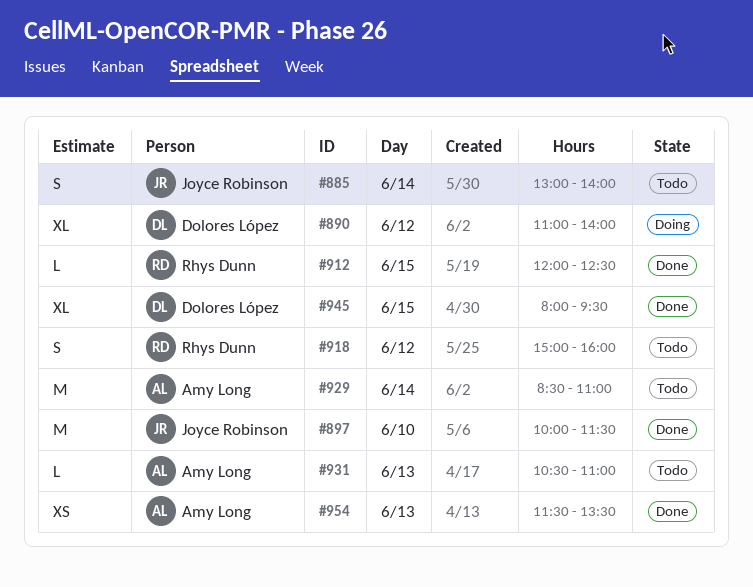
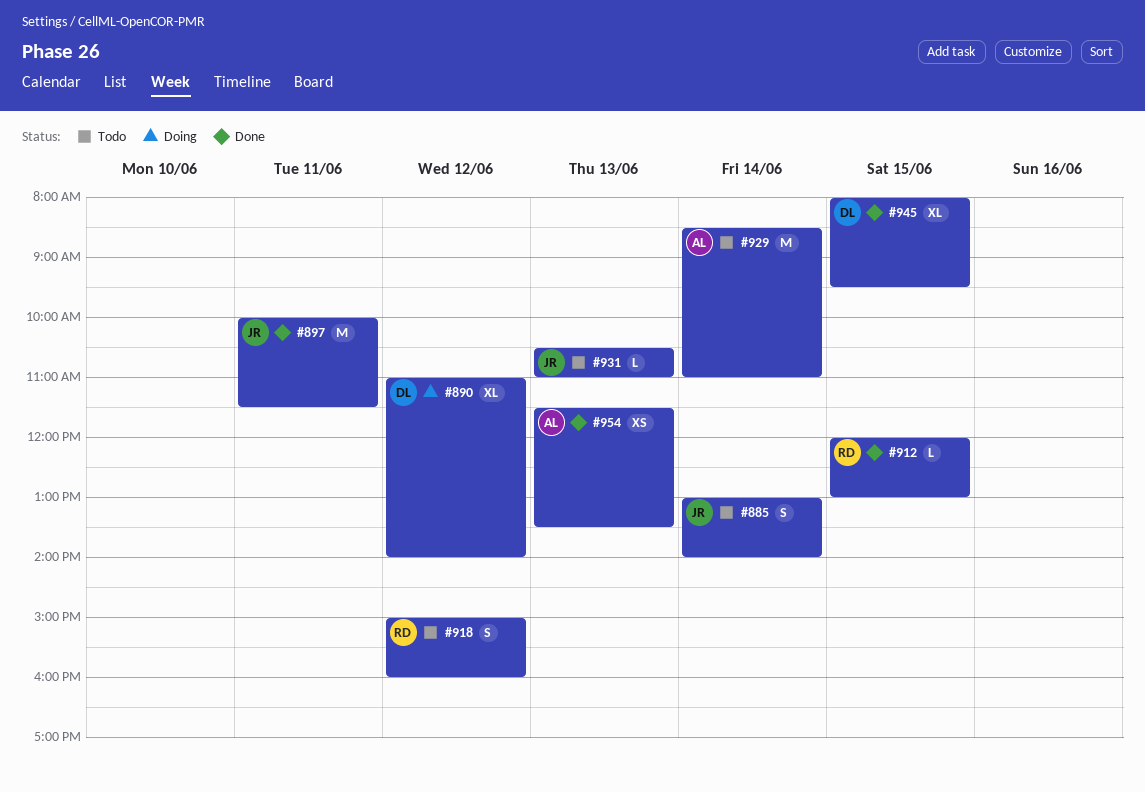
#897, day: Jun 10 -> Jun 11
#912, ends: 12:30 -> 13:00
#931, owner: Amy Long -> Joyce Robinson

